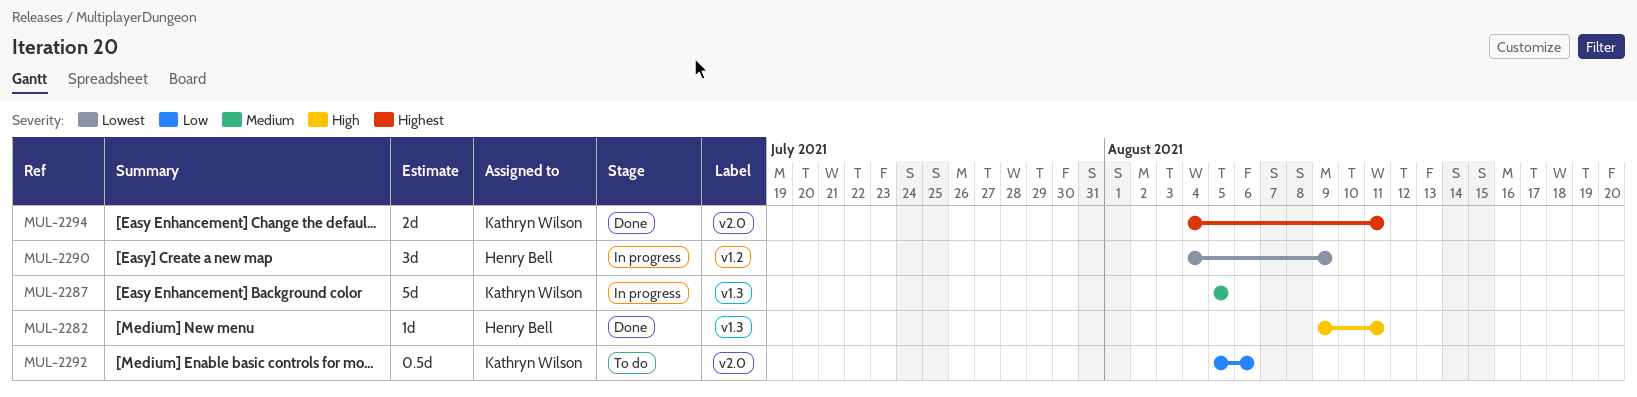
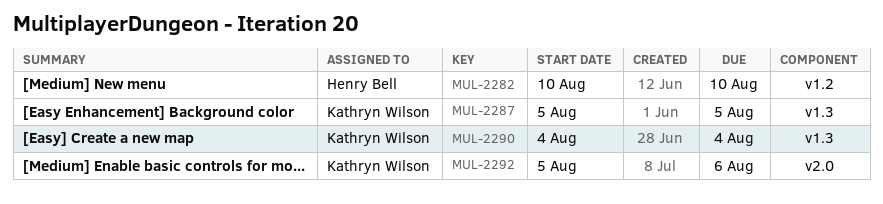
MUL-2282, label: v1.3 -> v1.2
MUL-2282, start: Aug 9 -> Aug 10
MUL-2282, due: Aug 11 -> Aug 10
MUL-2290, owner: Henry Bell -> Kathryn Wilson
MUL-2290, label: v1.2 -> v1.3
MUL-2290, due: Aug 9 -> Aug 4
MUL-2294: present -> none

